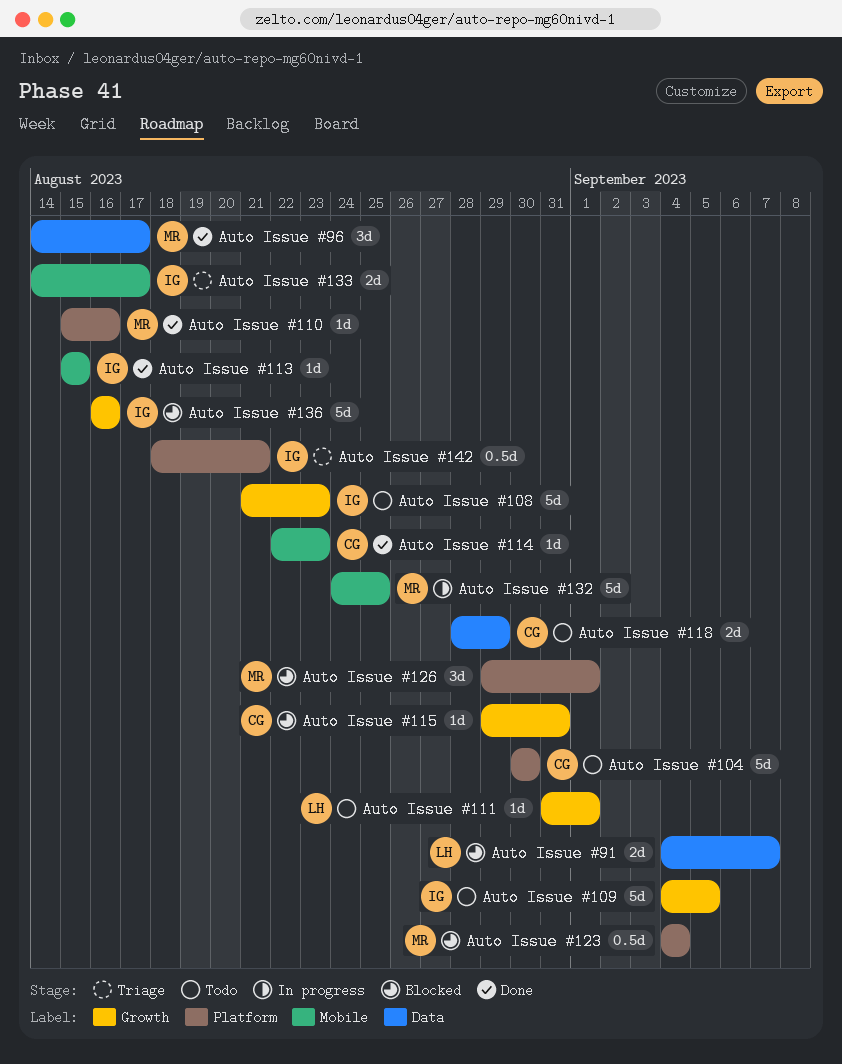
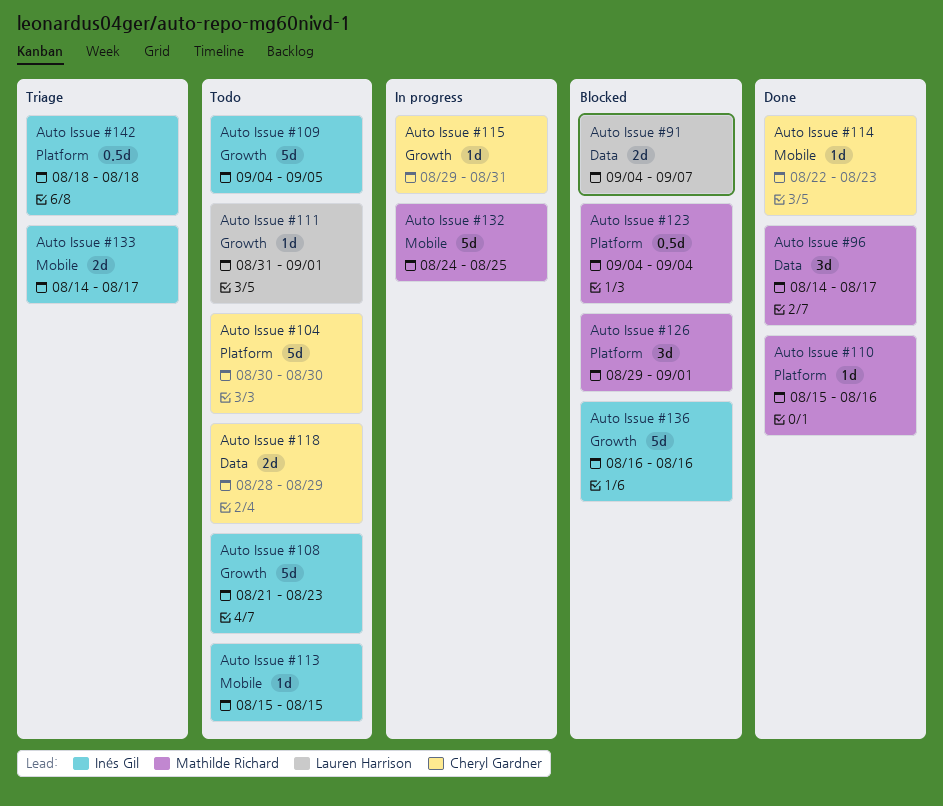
Auto Issue #113, status: Done -> Todo
Auto Issue #115, status: Blocked -> In progress
Auto Issue #142, due: Aug 21 -> Aug 18

